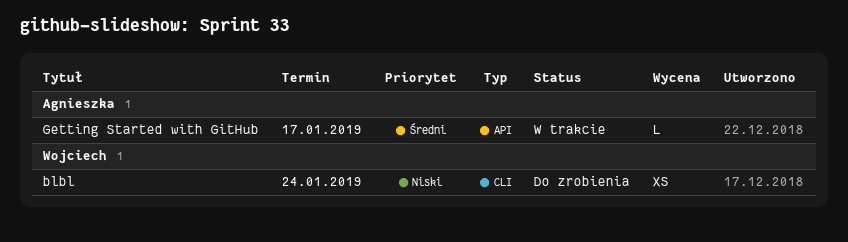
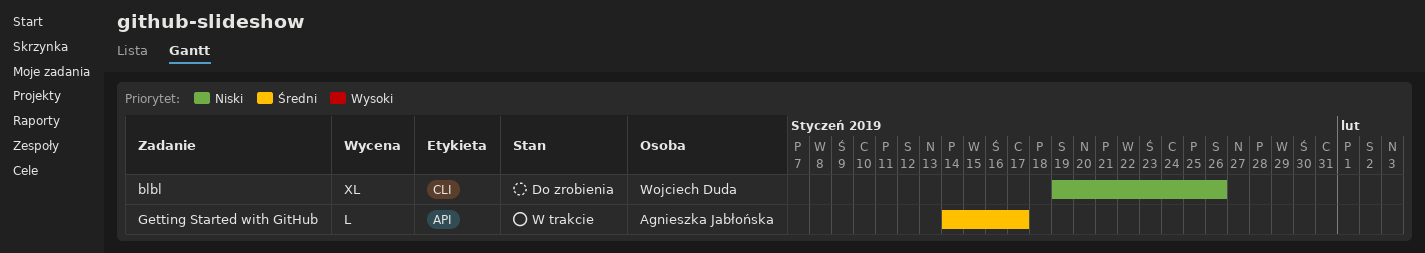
blbl, estimate: XS -> XL
blbl, due: Jan 24 -> Jan 26

